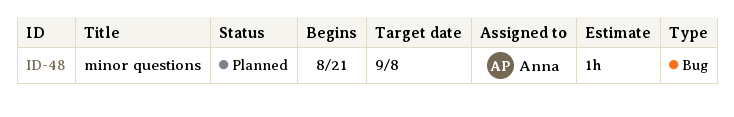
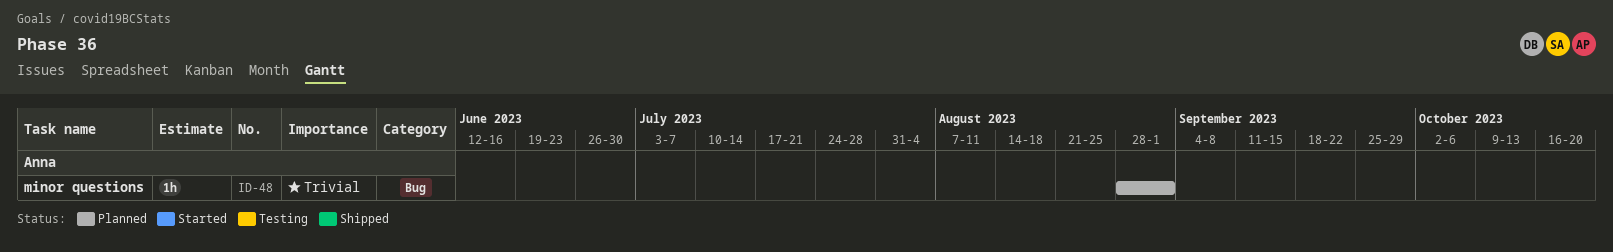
ID-48, start: Aug 21 -> Aug 28
ID-48, due: Sep 8 -> Sep 1

